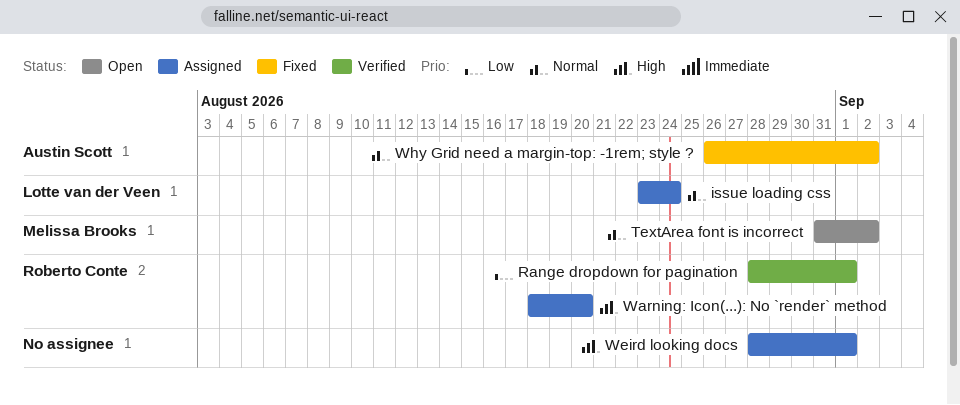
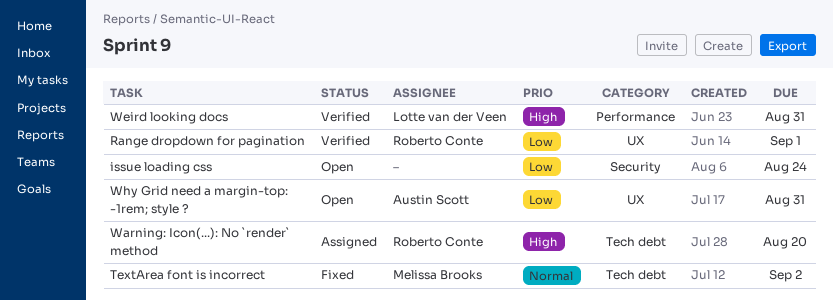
issue loading css, status: Assigned -> Open
issue loading css, owner: Lotte van der Veen -> none
issue loading css, priority: Normal -> Low
TextArea font is incorrect, status: Open -> Fixed
Weird looking docs, status: Assigned -> Verified
Weird looking docs, owner: none -> Lotte van der Veen
Weird looking docs, due: Sep 1 -> Aug 31
Why Grid need a margin-top: -1rem; style ?, status: Fixed -> Open
Why Grid need a margin-top: -1rem; style ?, priority: Normal -> Low
Why Grid need a margin-top: -1rem; style ?, due: Sep 2 -> Aug 31

